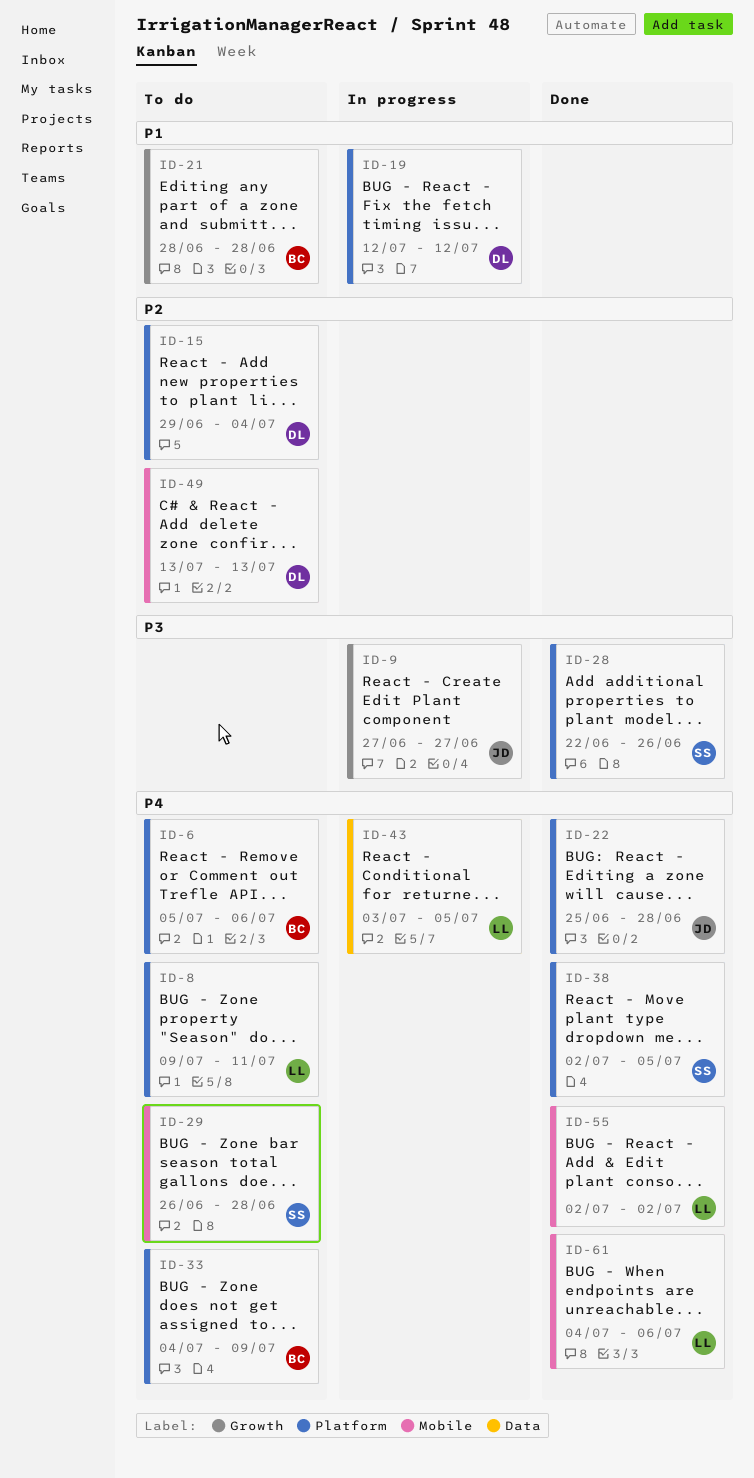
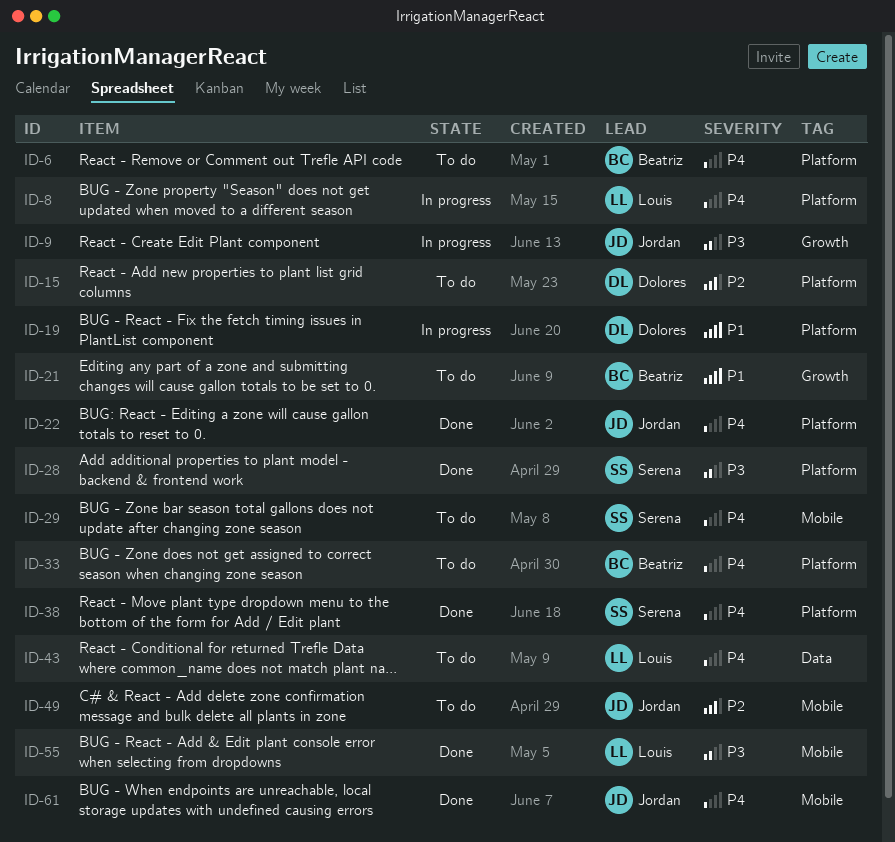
ID-8, status: To do -> In progress
ID-43, status: In progress -> To do
ID-49, owner: Dolores -> Jordan
ID-55, priority: P4 -> P3
ID-61, owner: Louis -> Jordan

